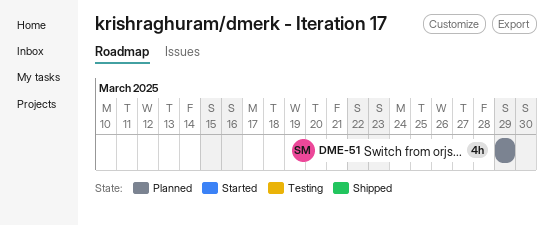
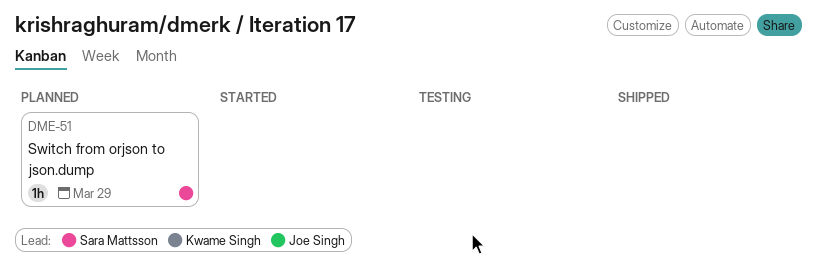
DME-51, estimate: 4h -> 1h

